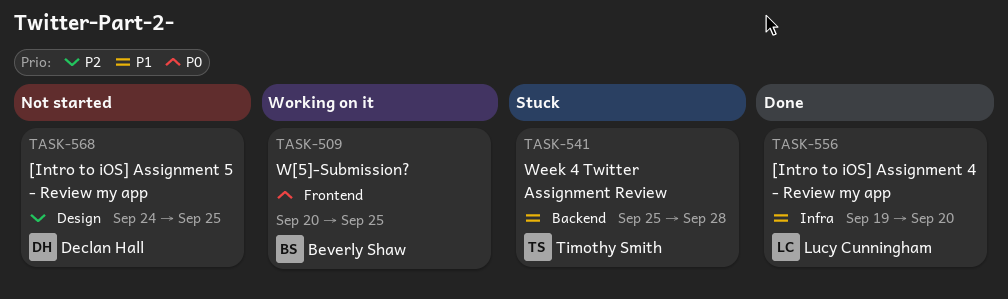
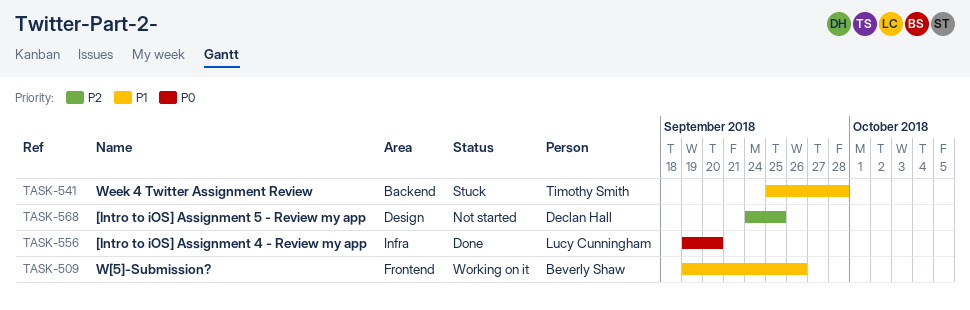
TASK-509, priority: P0 -> P1
TASK-509, start: Sep 20 -> Sep 19
TASK-509, due: Sep 25 -> Sep 26
TASK-556, priority: P1 -> P0

